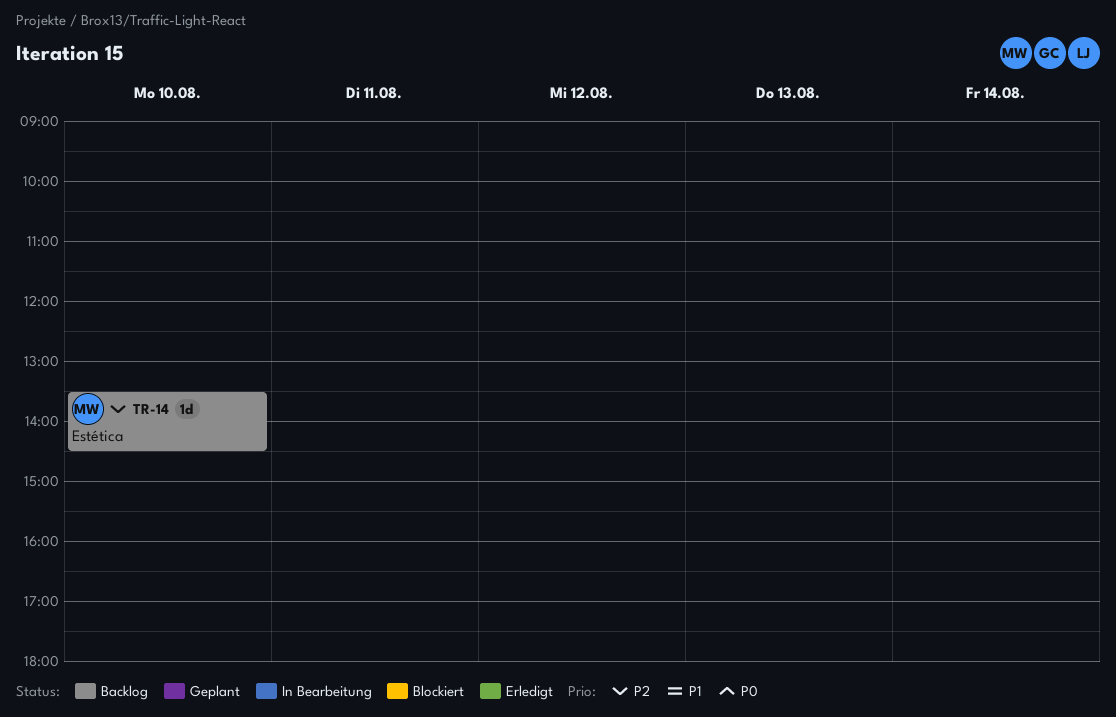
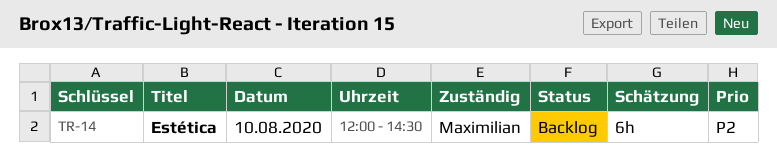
TR-14, estimate: 1d -> 6h
TR-14, begins: 13:30 -> 12:00

